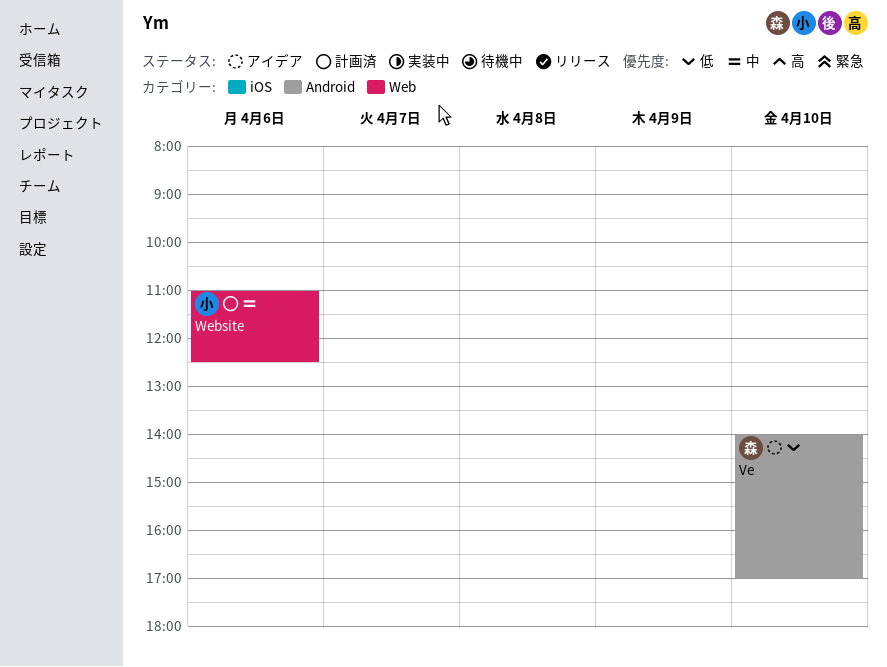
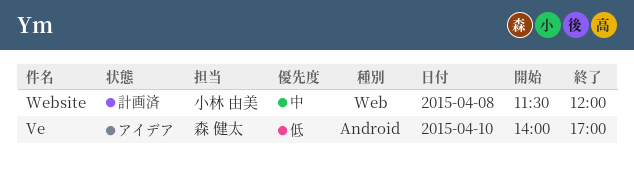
Website, day: Apr 6 -> Apr 8
Website, begins: 11:00 -> 11:30
Website, ends: 12:30 -> 12:00

